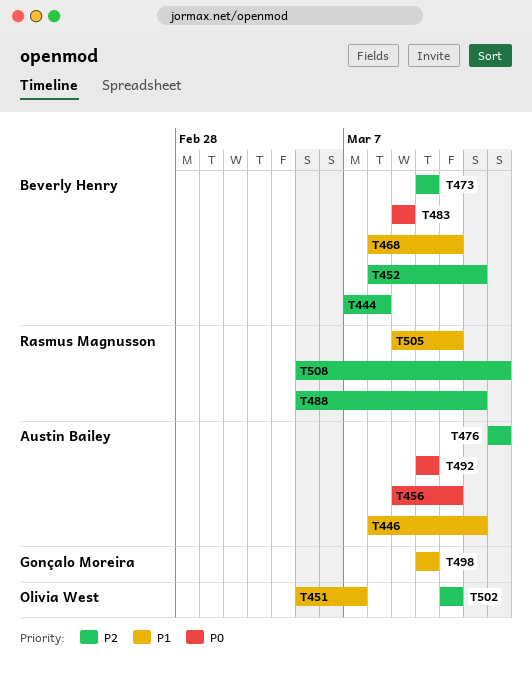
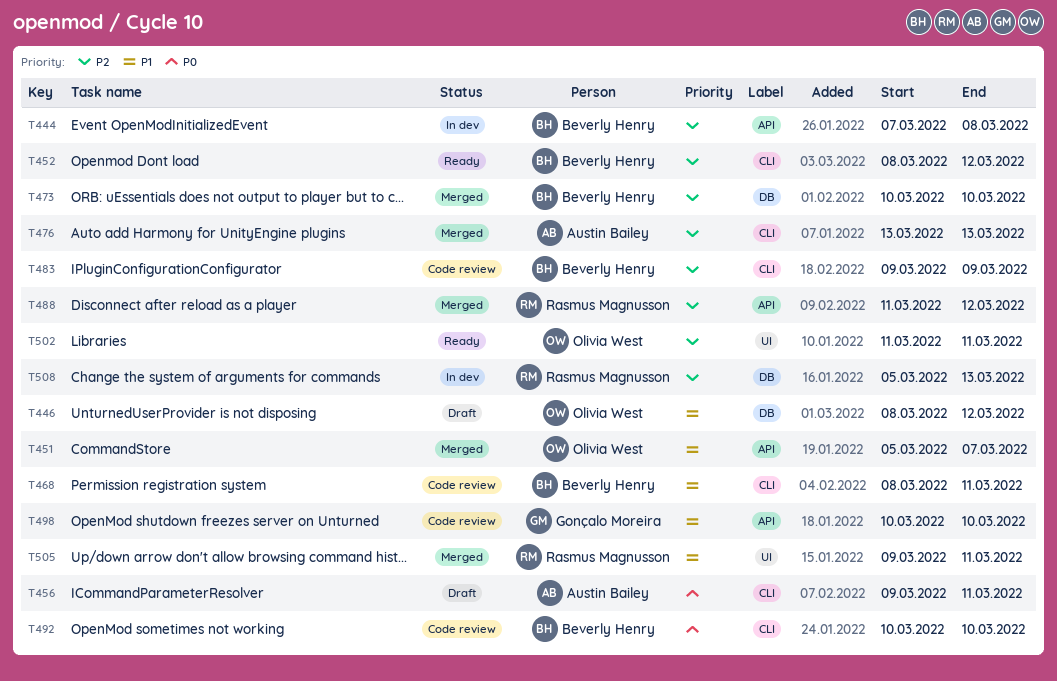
T446, owner: Austin Bailey -> Olivia West
T483, priority: P0 -> P2
T488, start: Mar 5 -> Mar 11
T492, owner: Austin Bailey -> Beverly Henry

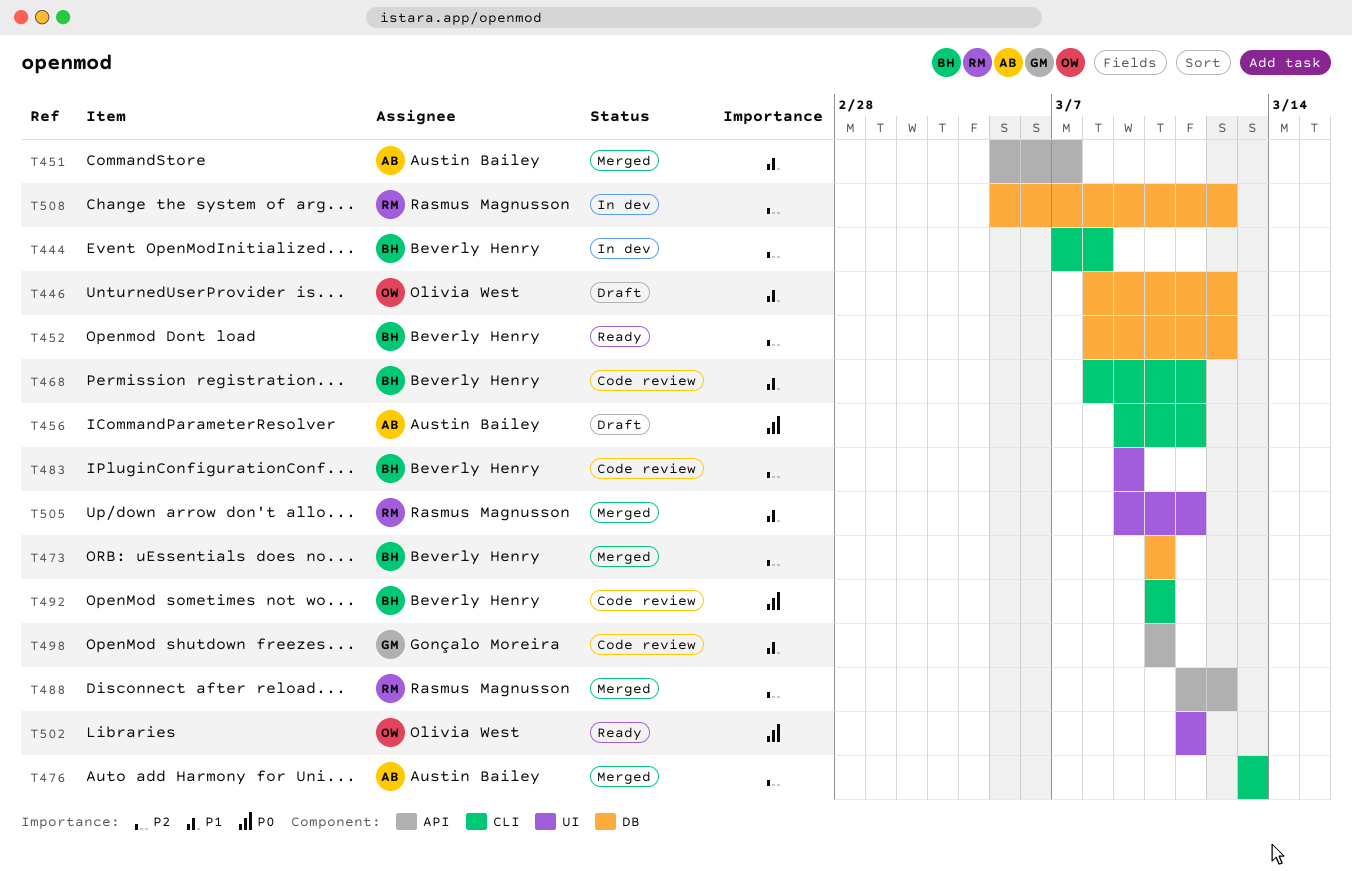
T444, label: API -> CLI
T451, owner: Olivia West -> Austin Bailey
T452, label: CLI -> DB
T483, label: CLI -> UI
T502, priority: P2 -> P0
T508, due: Mar 13 -> Mar 12

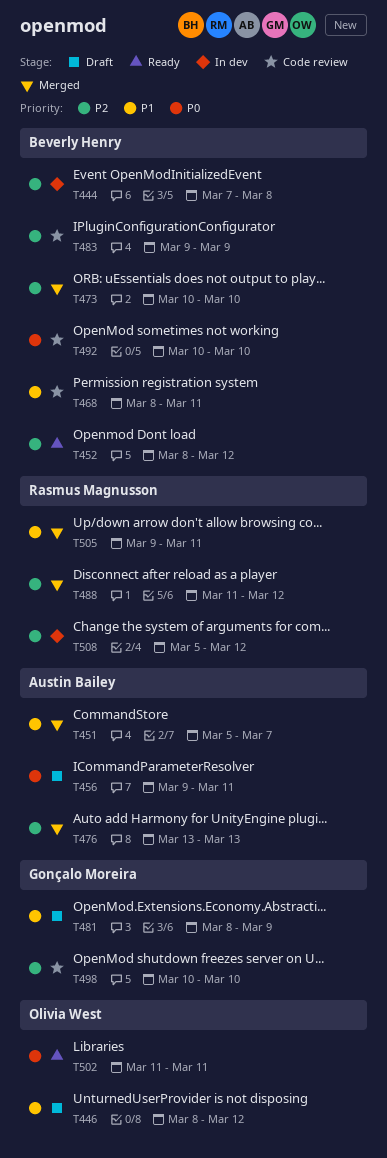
T481: none -> present
T498, priority: P1 -> P2

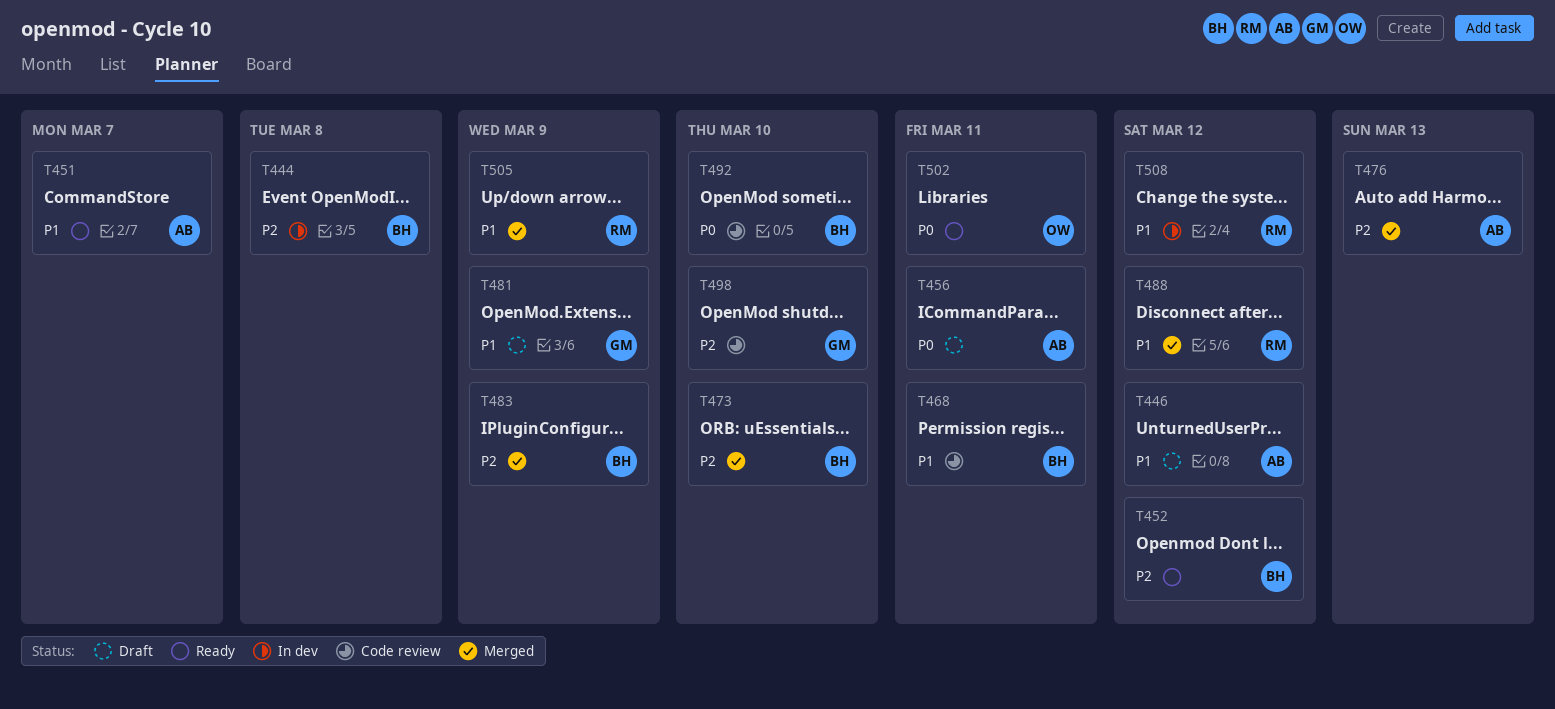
T446, owner: Olivia West -> Austin Bailey
T451, status: Merged -> Ready
T483, status: Code review -> Merged
T488, priority: P2 -> P1
T505, due: Mar 11 -> Mar 9
T508, priority: P2 -> P1

